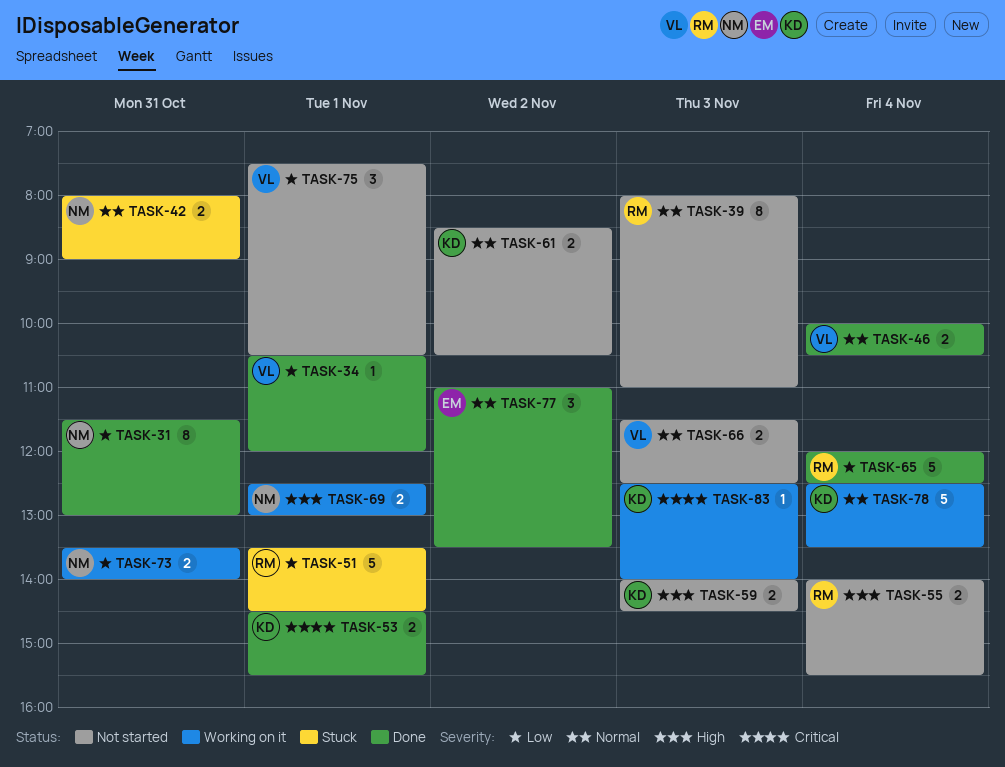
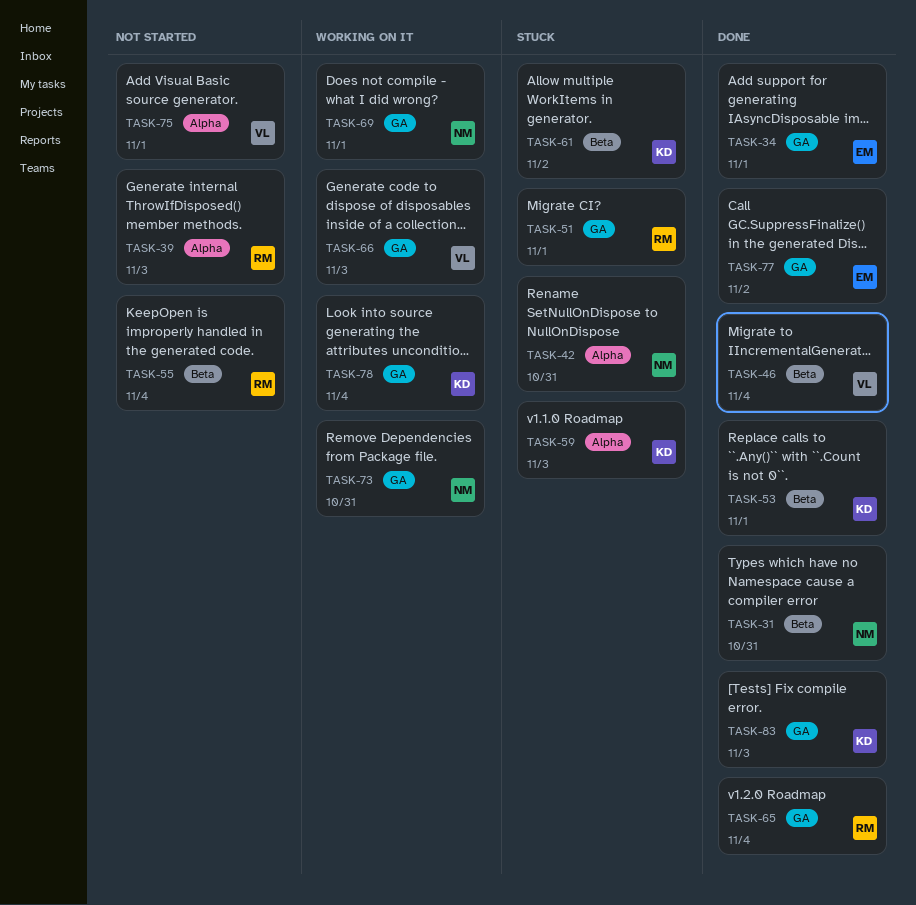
TASK-34, owner: VL -> EM
TASK-59, status: Not started -> Stuck
TASK-61, status: Not started -> Stuck
TASK-66, status: Not started -> Working on it
TASK-83, status: Working on it -> Done

